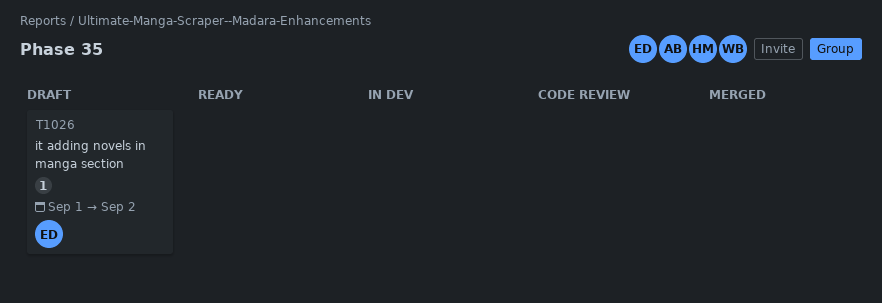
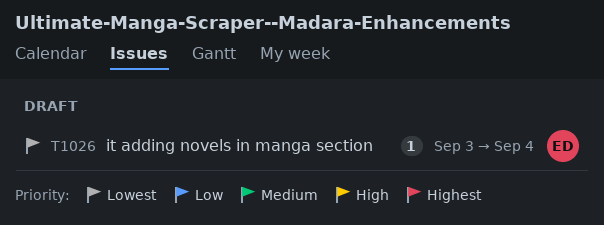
T1026, start: Sep 1 -> Sep 3
T1026, due: Sep 2 -> Sep 4

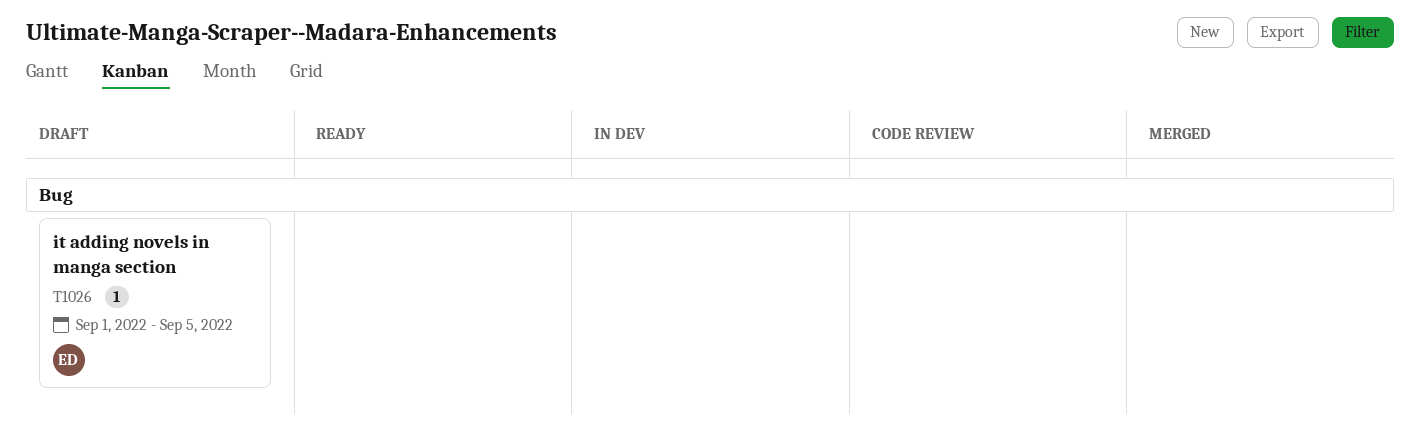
T1026, start: Sep 3 -> Sep 1
T1026, due: Sep 4 -> Sep 5

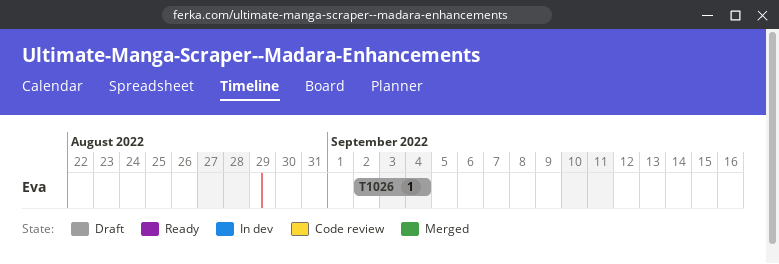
T1026, start: Sep 1 -> Sep 2
T1026, due: Sep 5 -> Sep 4

